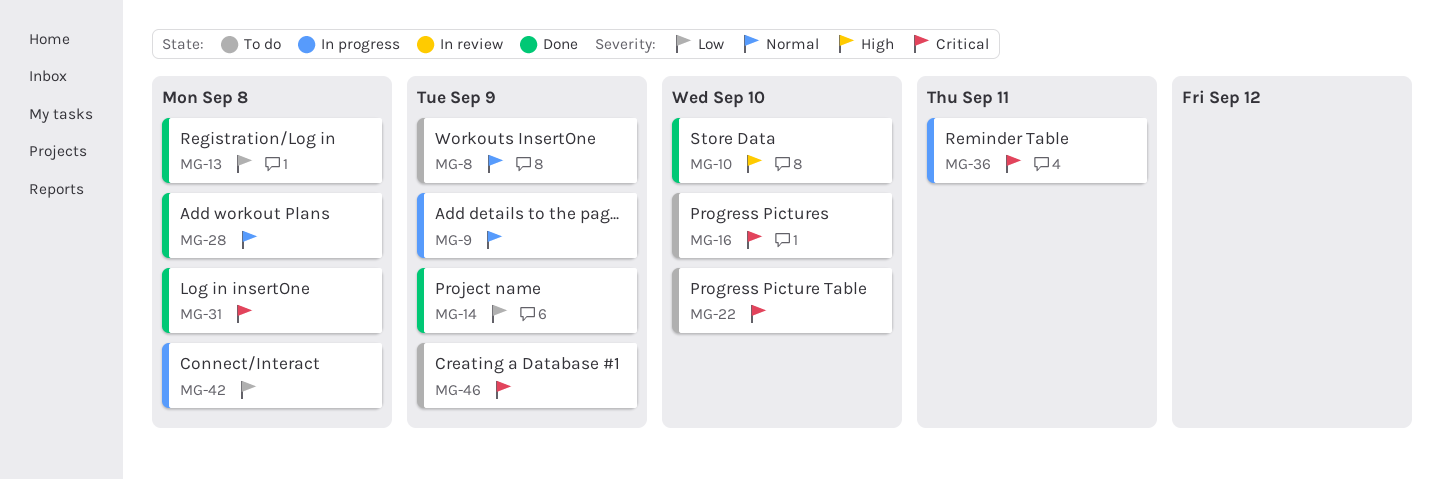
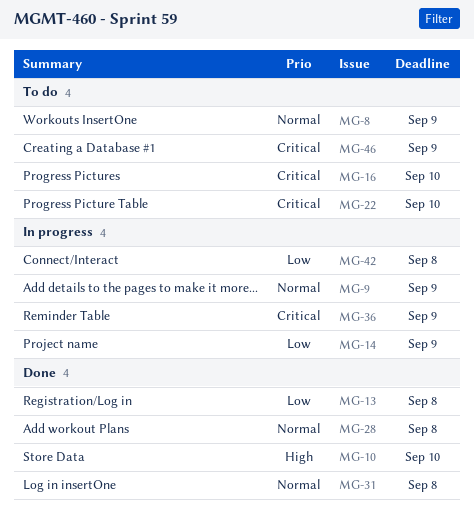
MG-14, status: Done -> In progress
MG-31, priority: Critical -> Normal
MG-36, due: Sep 11 -> Sep 9

